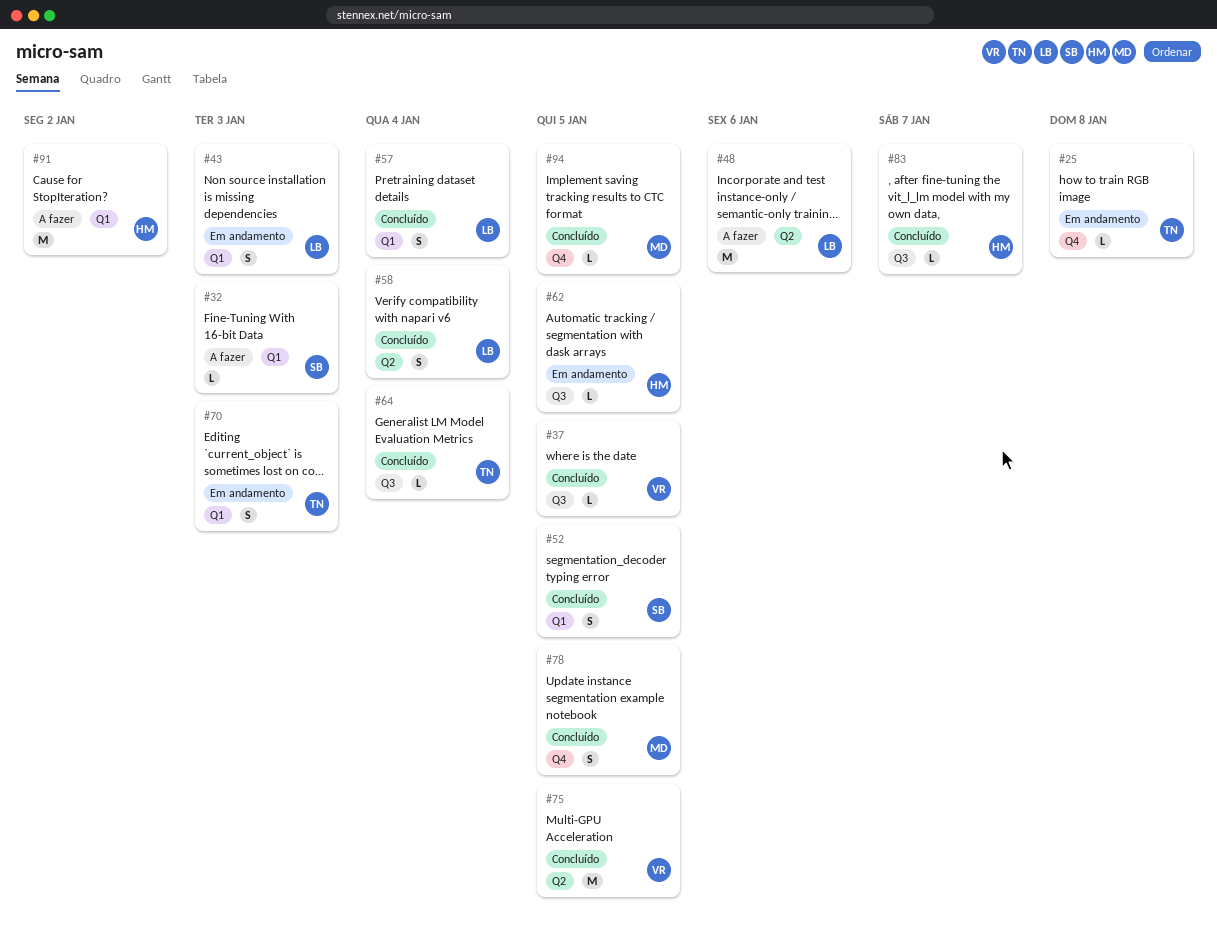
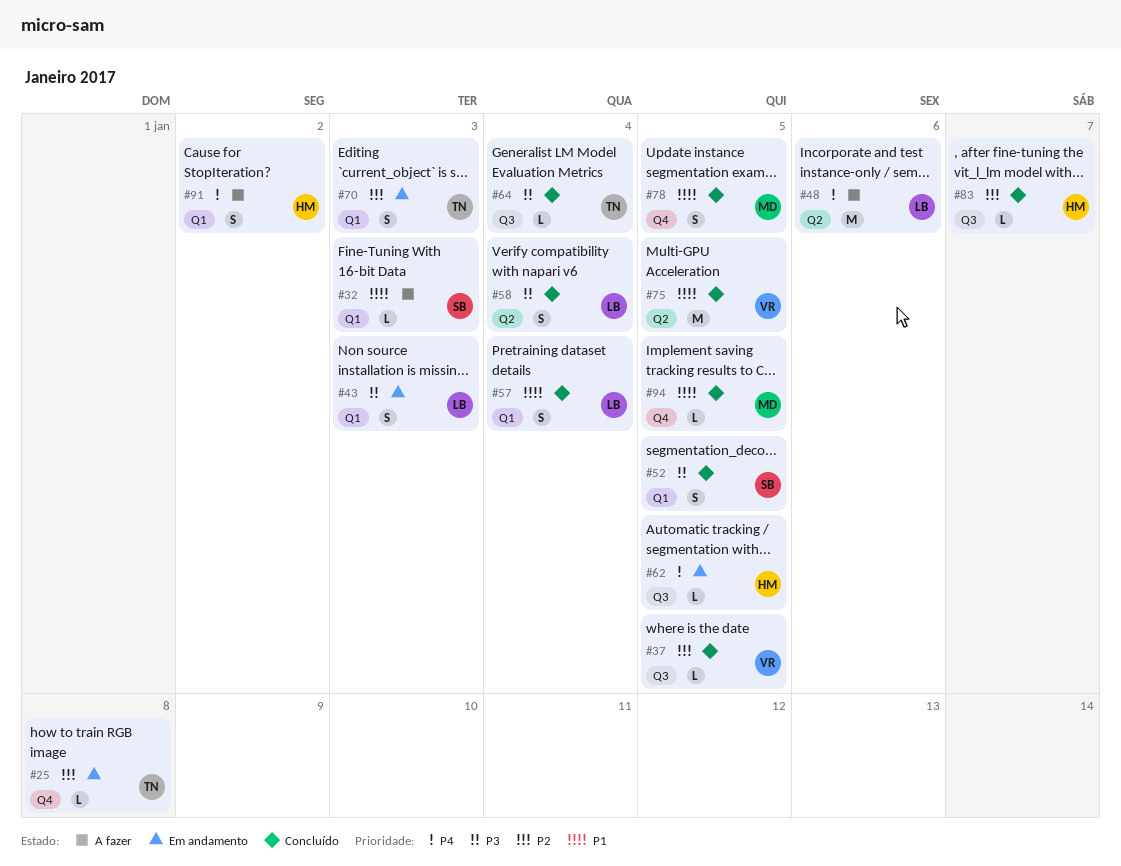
#91, estimate: M -> S

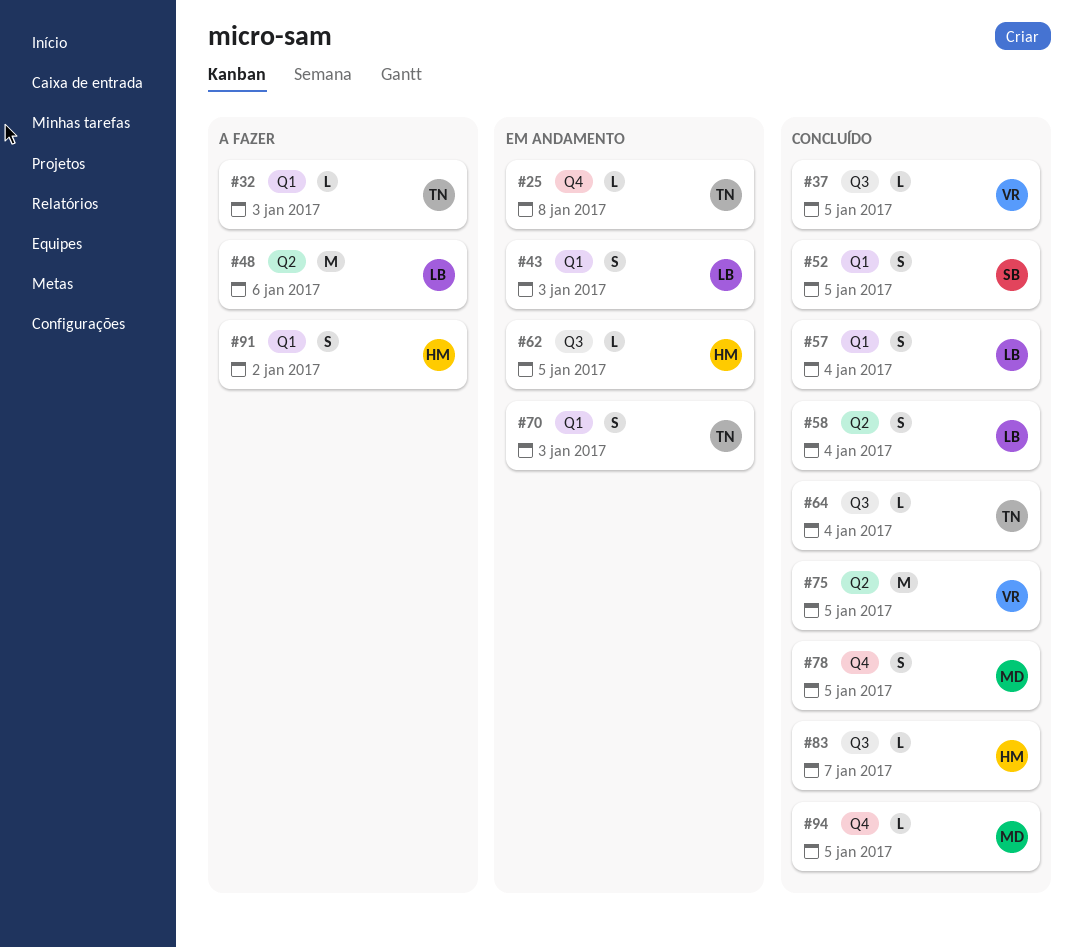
#32, owner: SB -> TN

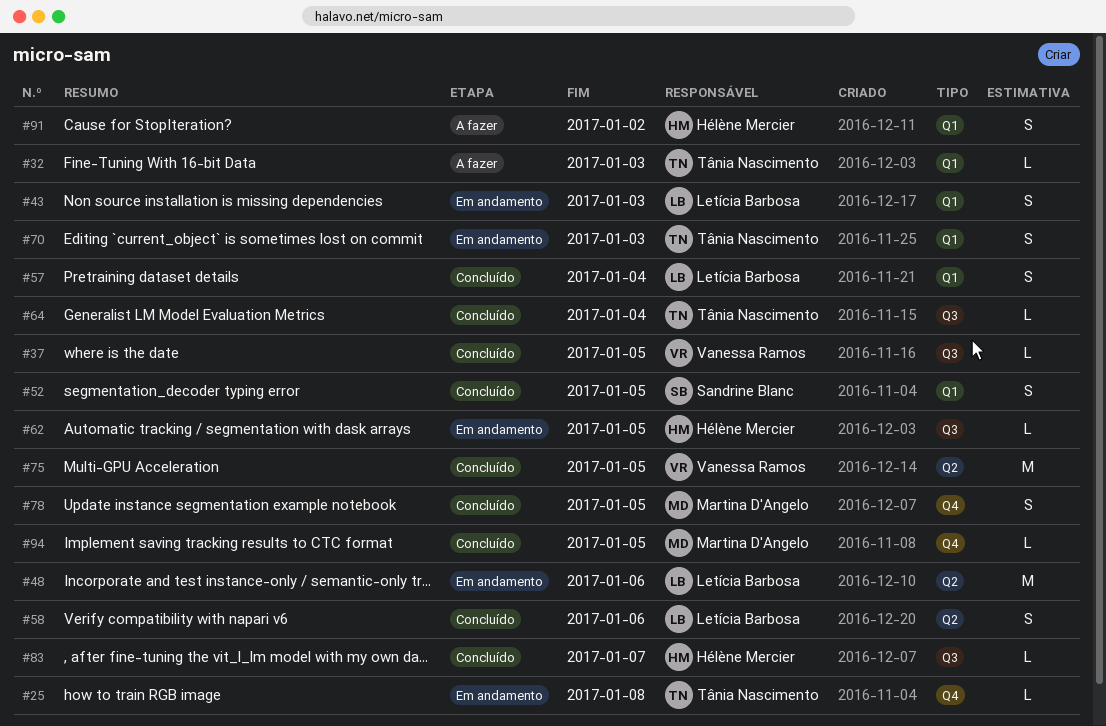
#48, status: A fazer -> Em andamento
#58, due: Jan 4 -> Jan 6

